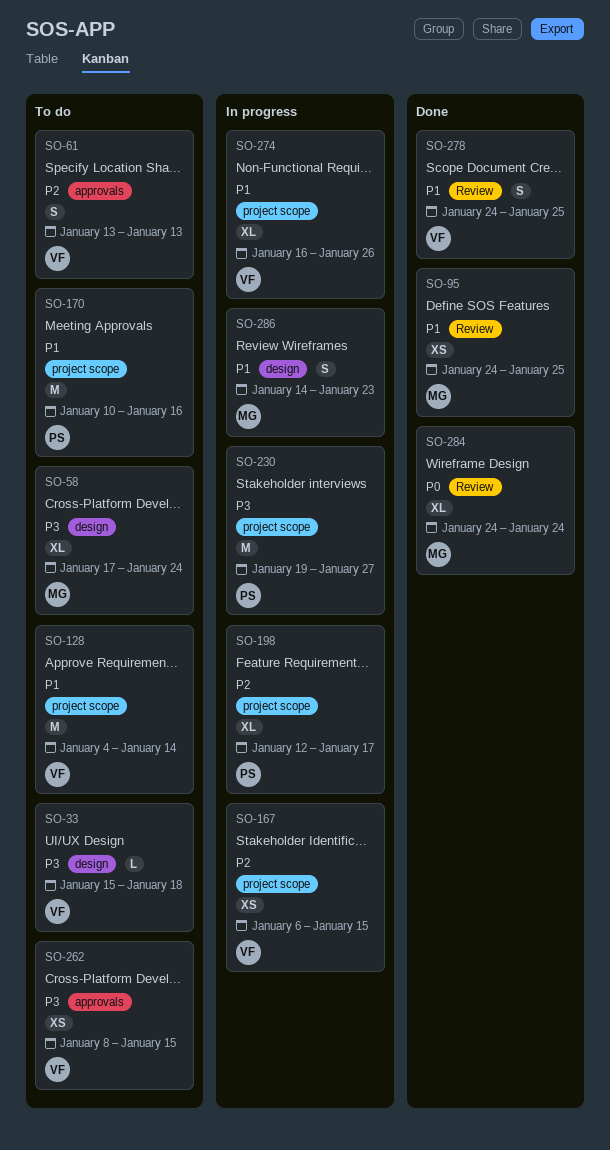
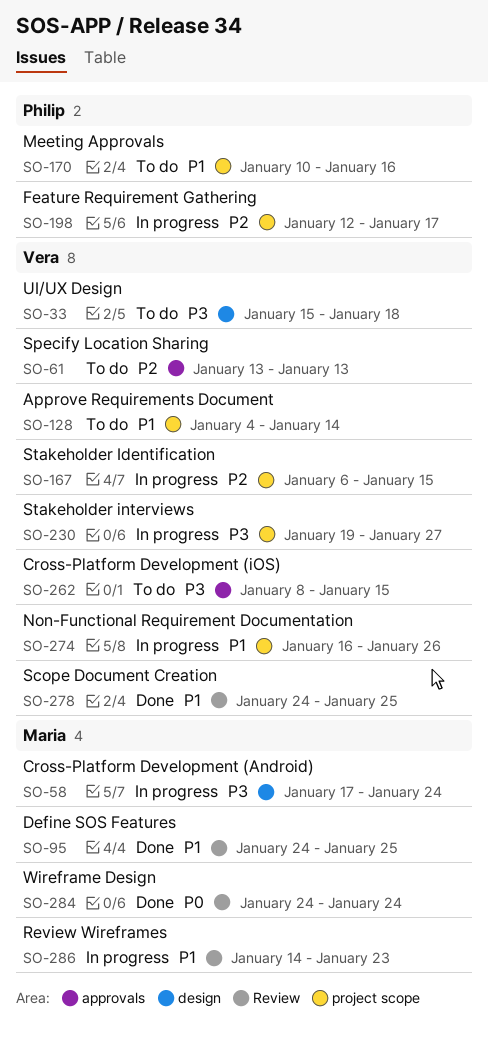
SO-58, status: To do -> In progress
SO-230, owner: Philip -> Vera
SO-286, label: design -> Review

